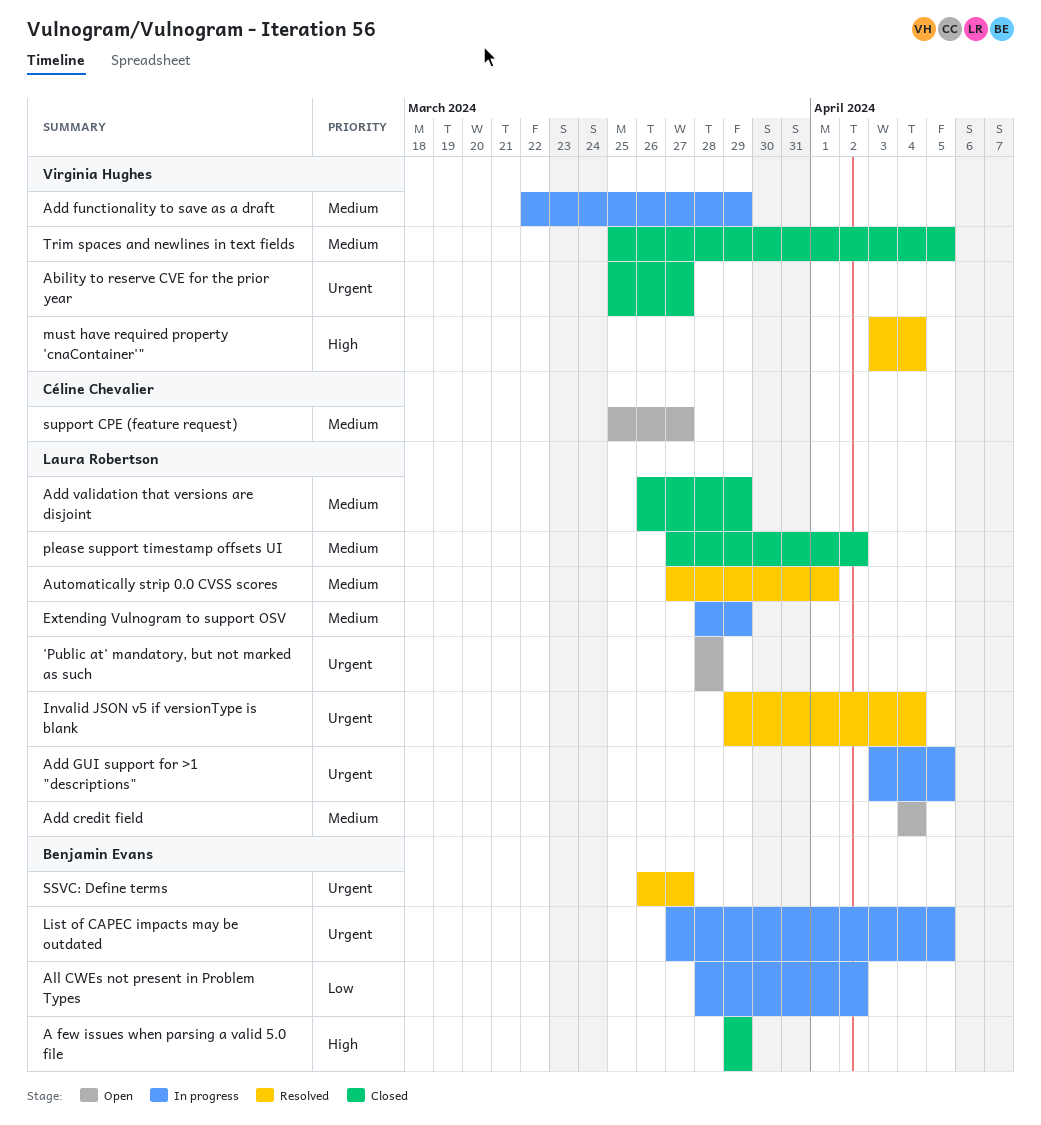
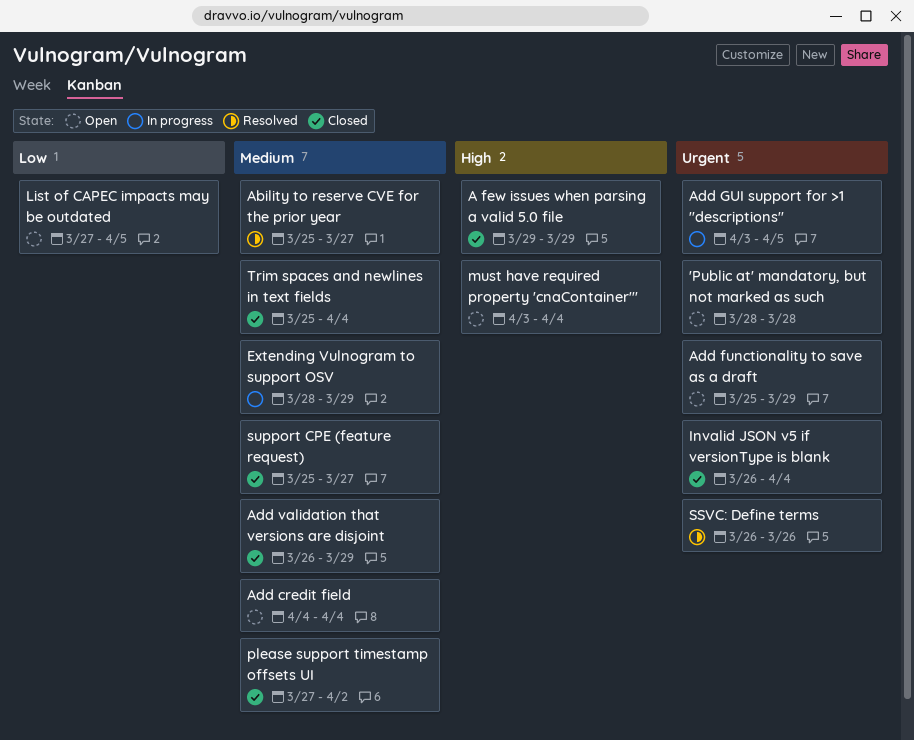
Ability to reserve CVE for the prior year, status: Closed -> Resolved
Ability to reserve CVE for the prior year, priority: Urgent -> Medium
Add functionality to save as a draft, status: In progress -> Open
Add functionality to save as a draft, priority: Medium -> Urgent
Add functionality to save as a draft, start: Mar 22 -> Mar 25
All CWEs not present in Problem Types: present -> none
Automatically strip 0.0 CVSS scores: present -> none
Invalid JSON v5 if versionType is blank, status: Resolved -> Closed
Invalid JSON v5 if versionType is blank, start: Mar 29 -> Mar 26
List of CAPEC impacts may be outdated, status: In progress -> Open
List of CAPEC impacts may be outdated, priority: Urgent -> Low
must have required property 'cnaContainer'", status: Resolved -> Open
SSVC: Define terms, due: Mar 27 -> Mar 26
support CPE (feature request), status: Open -> Closed
Trim spaces and newlines in text fields, due: Apr 5 -> Apr 4

